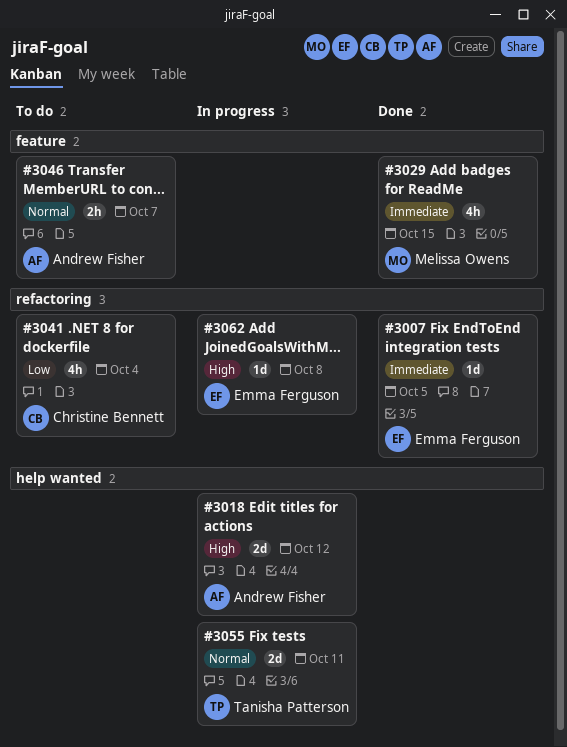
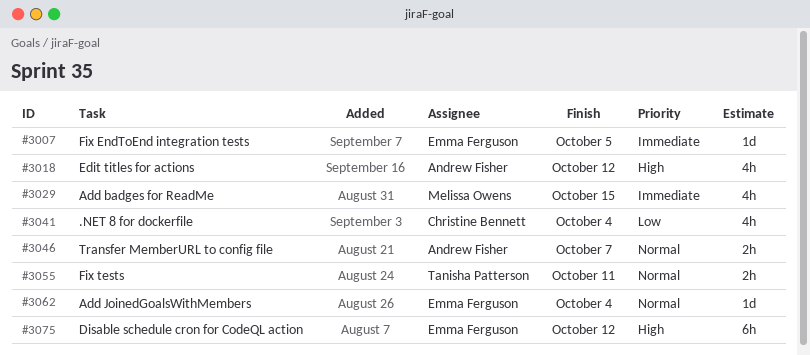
#3018, estimate: 2d -> 4h
#3055, estimate: 2d -> 2h
#3062, priority: High -> Normal
#3062, due: Oct 8 -> Oct 4
#3075: none -> present

